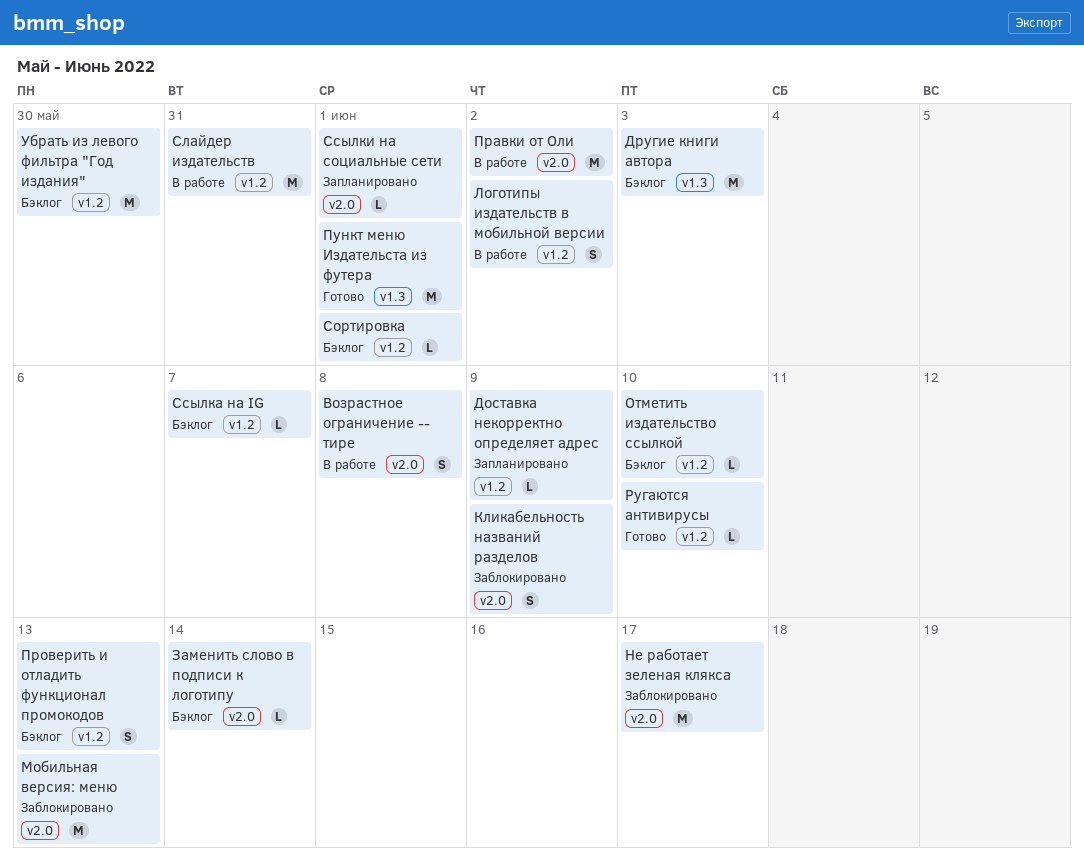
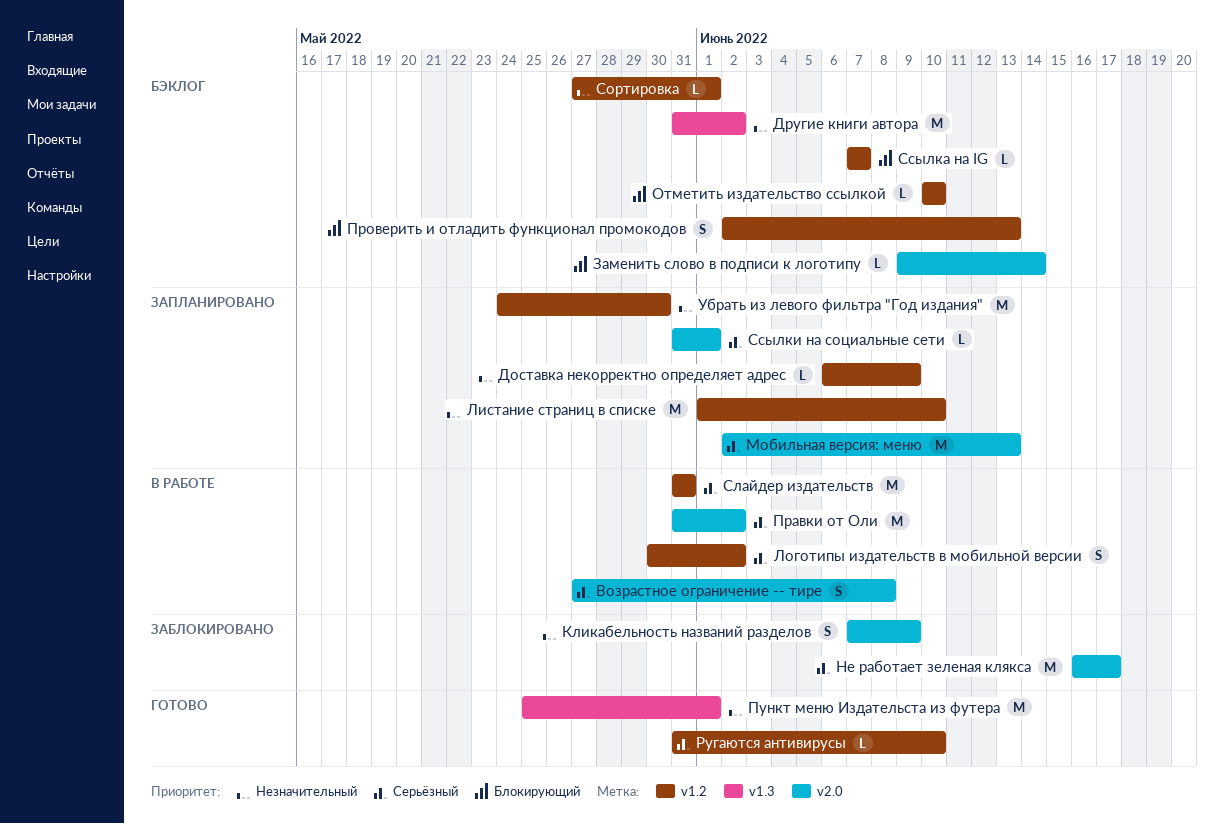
Другие книги автора, due: Jun 3 -> Jun 2
Листание страниц в списке: none -> present
Мобильная версия: меню, status: Заблокировано -> Запланировано
Убрать из левого фильтра "Год издания", status: Бэклог -> Запланировано

